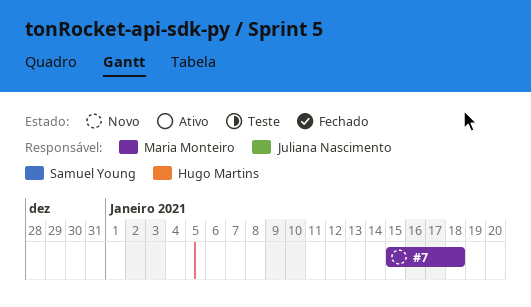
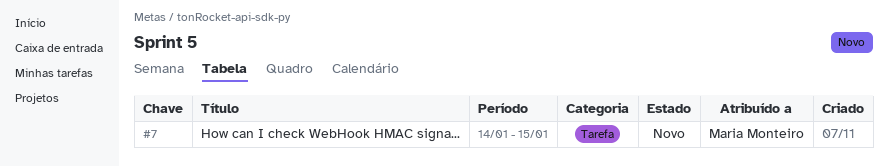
#7, start: Jan 15 -> Jan 14
#7, due: Jan 18 -> Jan 15

